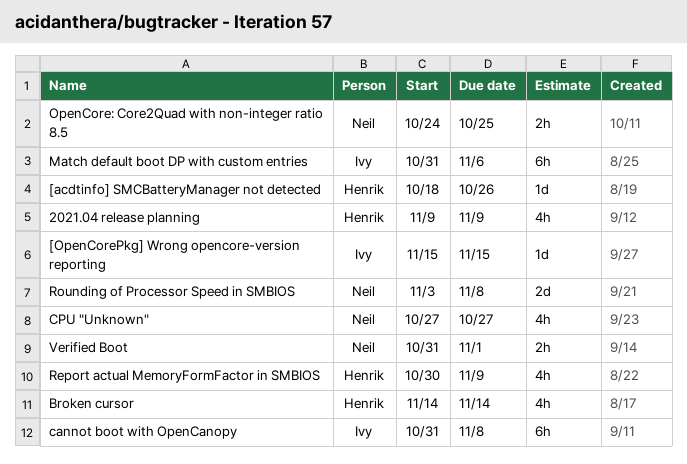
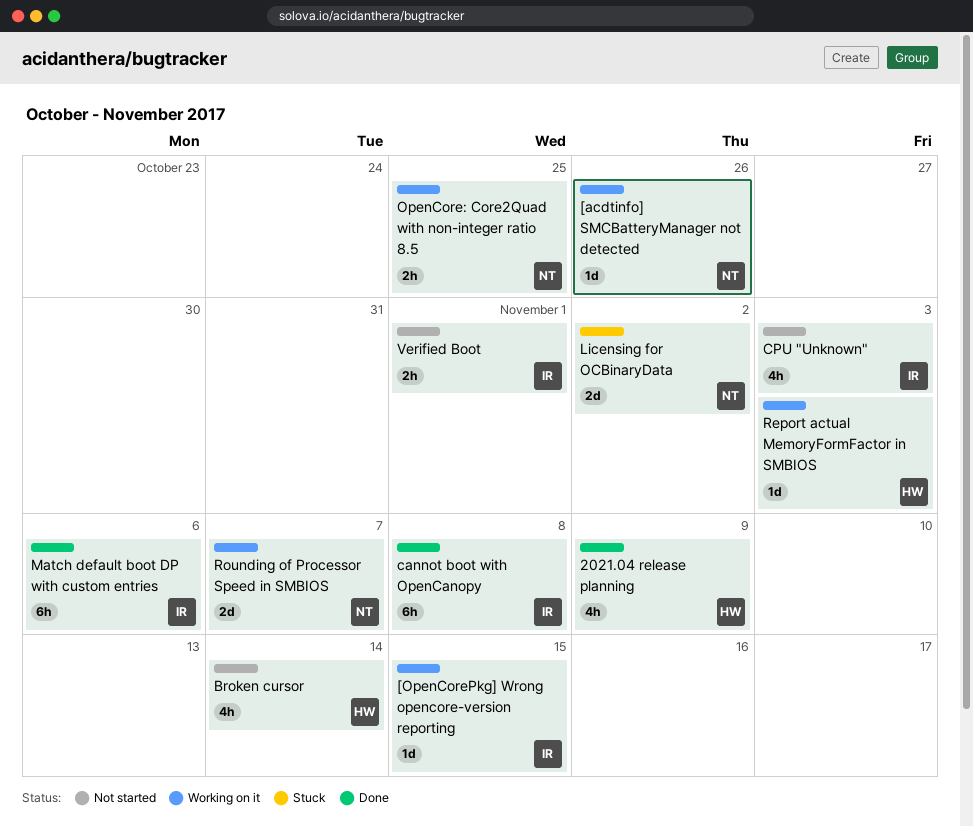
[acdtinfo] SMCBatteryManager not detected, owner: Henrik -> Neil
CPU "Unknown", owner: Neil -> Ivy
CPU "Unknown", due: Oct 27 -> Nov 3
Licensing for OCBinaryData: none -> present
Report actual MemoryFormFactor in SMBIOS, estimate: 4h -> 1d
Report actual MemoryFormFactor in SMBIOS, due: Nov 9 -> Nov 3
Rounding of Processor Speed in SMBIOS, due: Nov 8 -> Nov 7
Verified Boot, owner: Neil -> Ivy

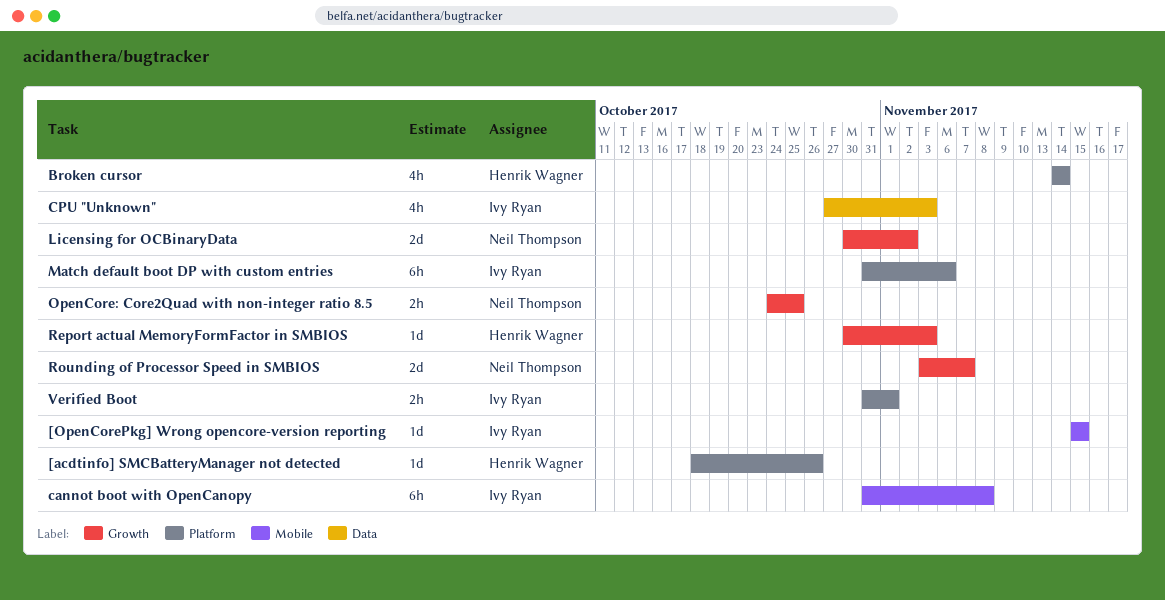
2021.04 release planning: present -> none
[acdtinfo] SMCBatteryManager not detected, owner: Neil Thompson -> Henrik Wagner

